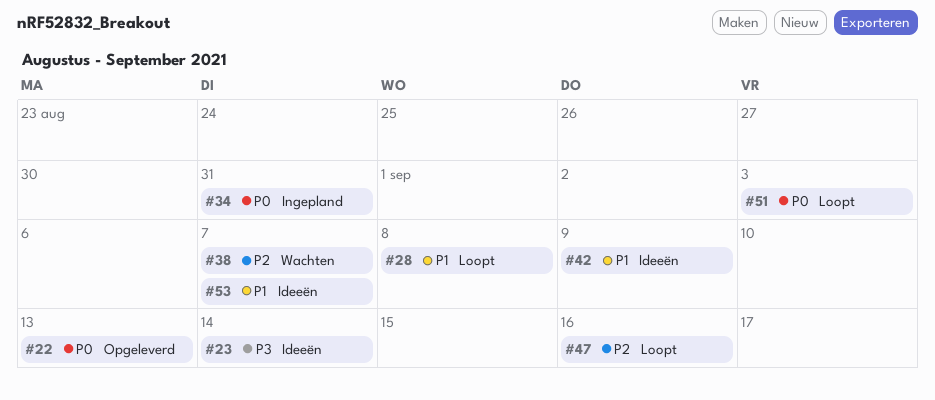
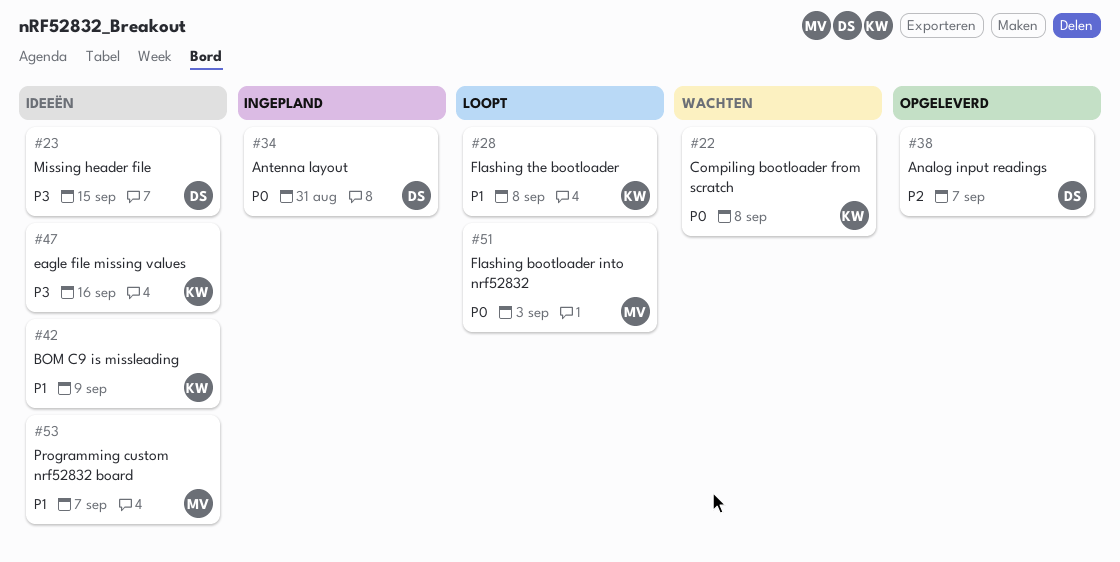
#22, status: Opgeleverd -> Wachten
#22, due: Sep 13 -> Sep 8
#23, due: Sep 14 -> Sep 15
#38, status: Wachten -> Opgeleverd
#47, status: Loopt -> Ideeën
#47, priority: P2 -> P3

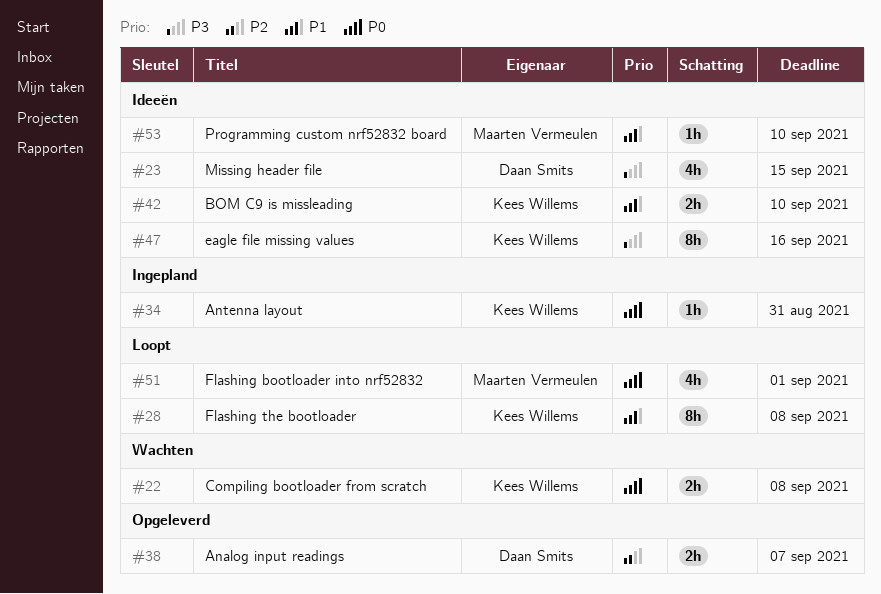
#34, owner: Daan Smits -> Kees Willems
#42, due: Sep 9 -> Sep 10
#51, due: Sep 3 -> Sep 1
#53, due: Sep 7 -> Sep 10

